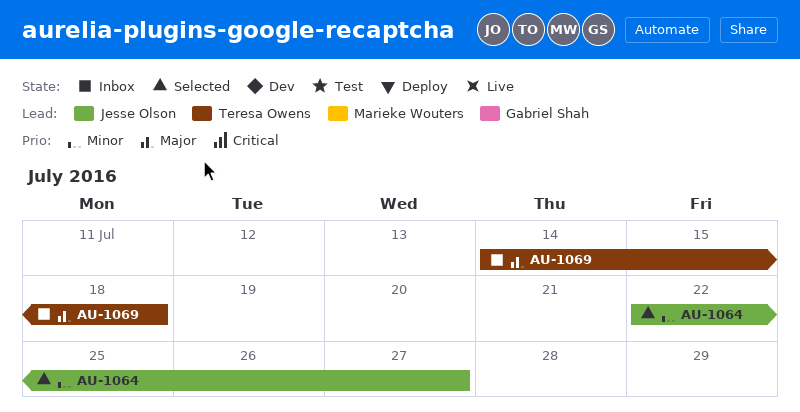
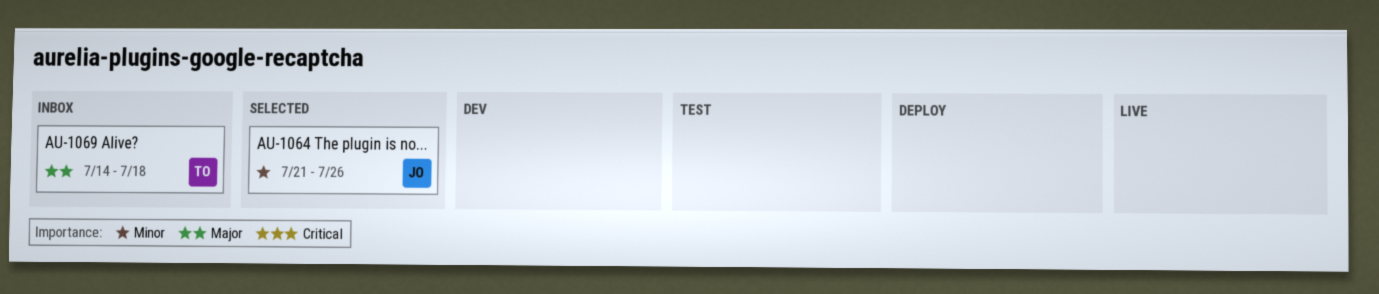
AU-1064, start: Jul 22 -> Jul 21
AU-1064, due: Jul 27 -> Jul 26

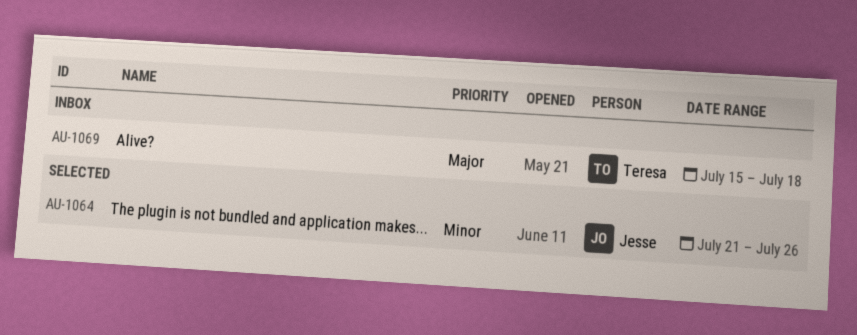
AU-1069, start: Jul 14 -> Jul 15

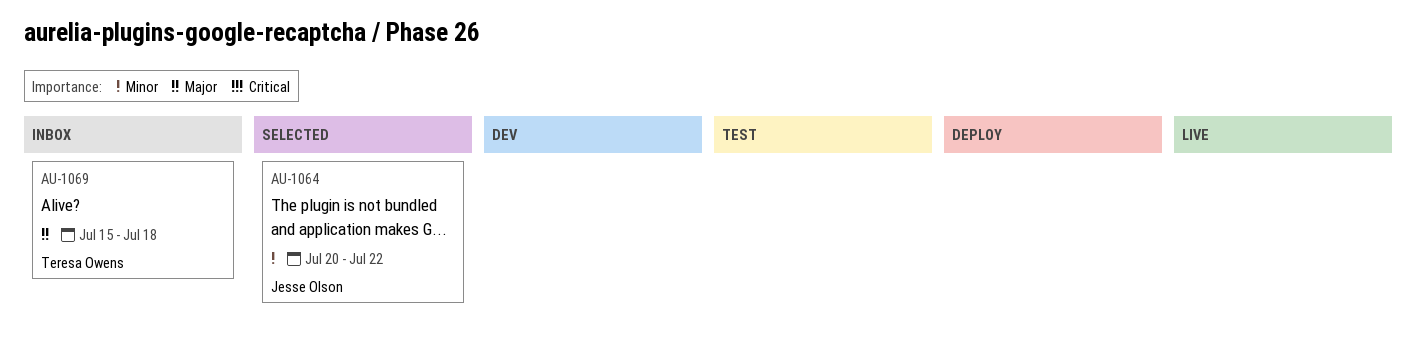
AU-1064, start: Jul 21 -> Jul 20
AU-1064, due: Jul 26 -> Jul 22

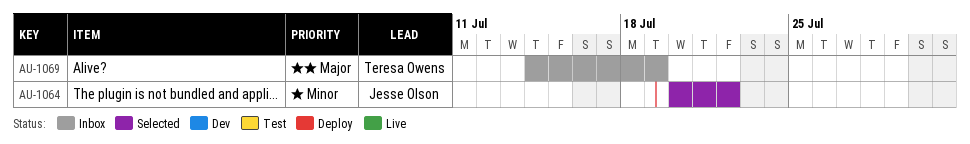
AU-1069, start: Jul 15 -> Jul 14
AU-1069, due: Jul 18 -> Jul 19

